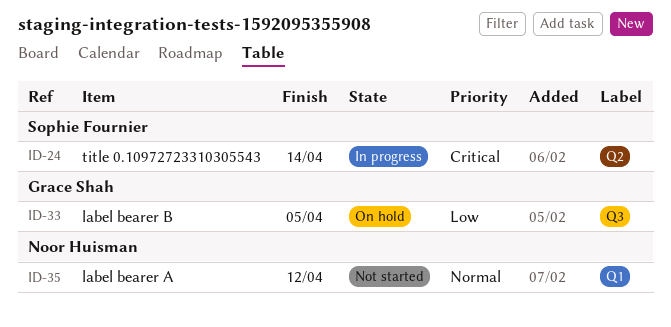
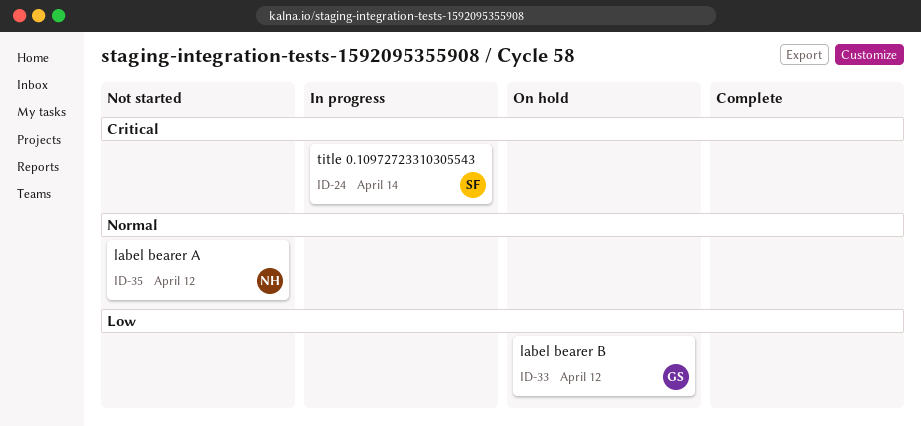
ID-33, due: Apr 5 -> Apr 12

